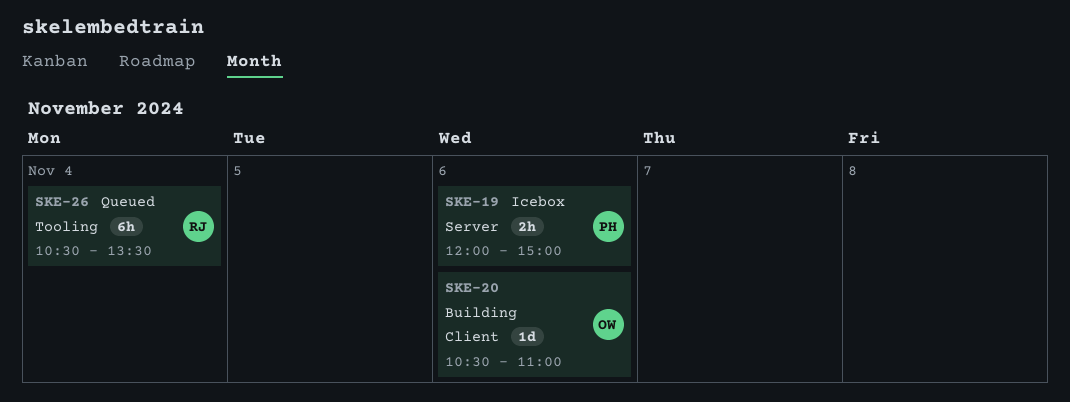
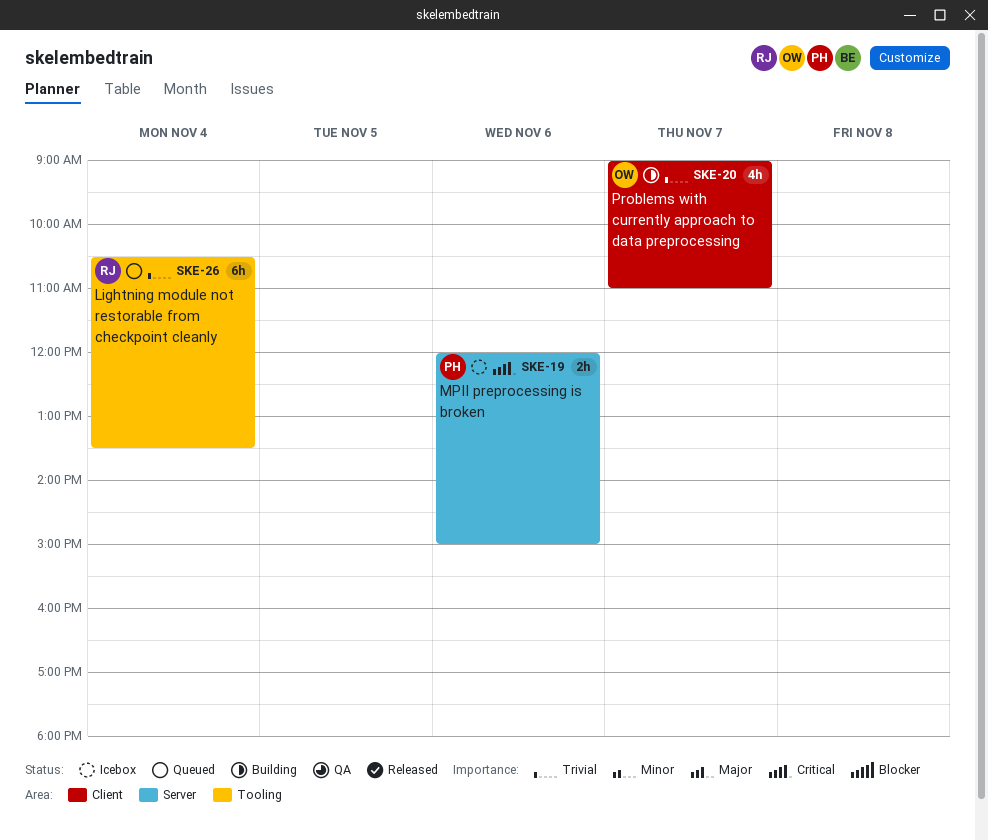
SKE-20, estimate: 1d -> 4h
SKE-20, day: Nov 6 -> Nov 7
SKE-20, begins: 10:30 -> 09:00

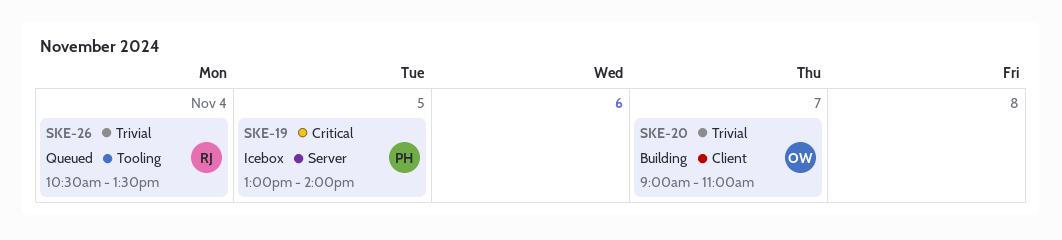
SKE-19, day: Nov 6 -> Nov 5
SKE-19, begins: 12:00 -> 13:00
SKE-19, ends: 15:00 -> 14:00

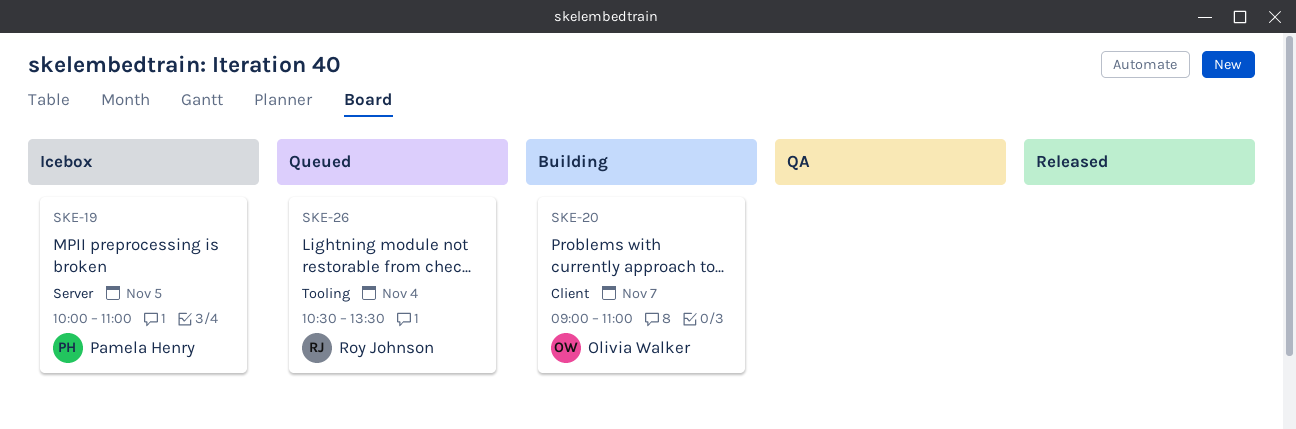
SKE-19, begins: 13:00 -> 10:00
SKE-19, ends: 14:00 -> 11:00

